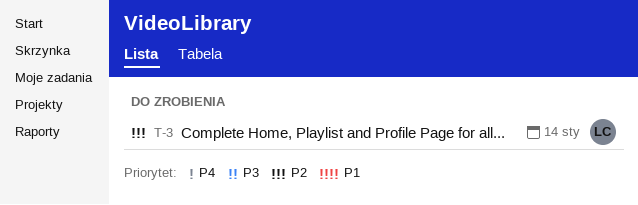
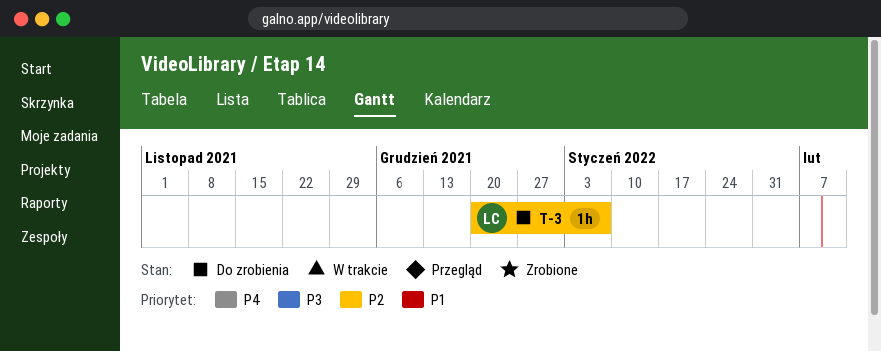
T-3, due: Jan 14 -> Jan 7

